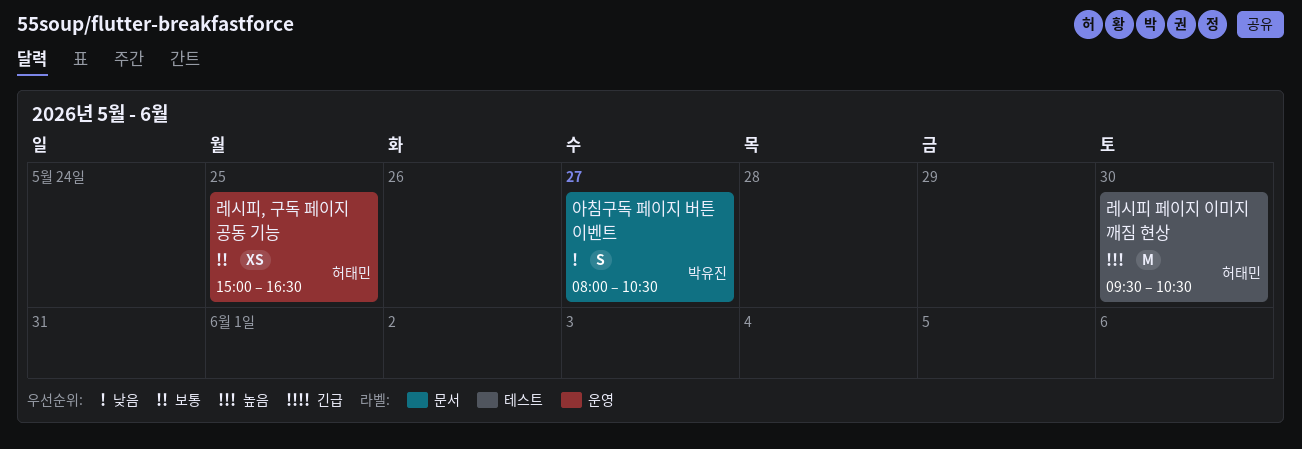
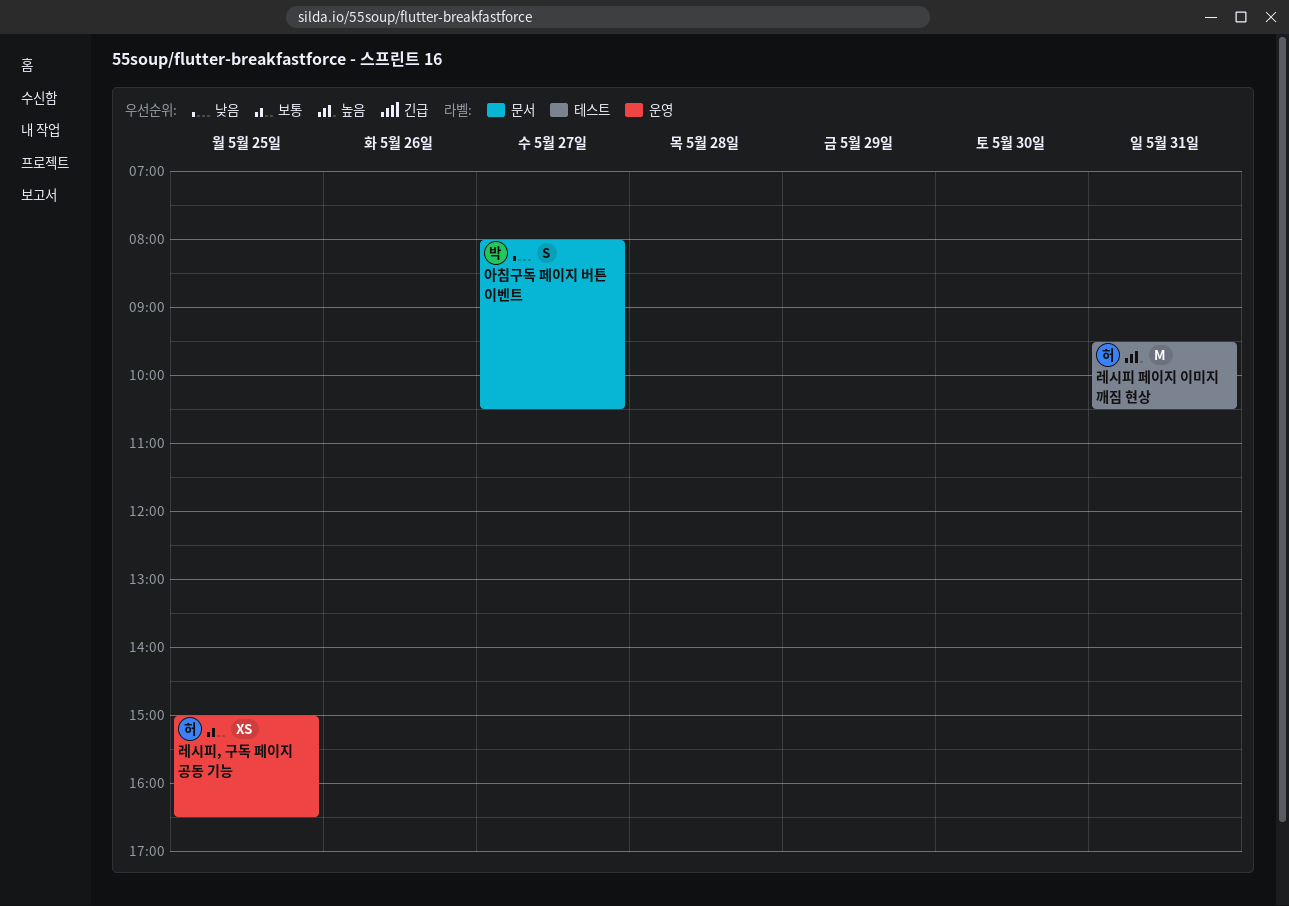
레시피 페이지 이미지 깨짐 현상, day: May 30 -> May 31

